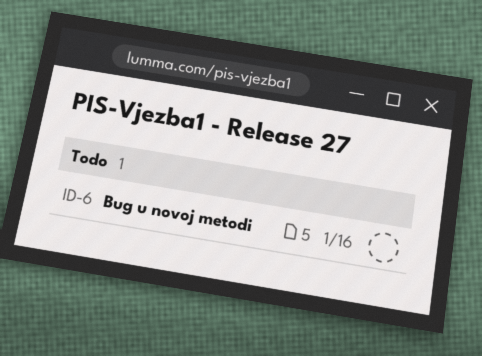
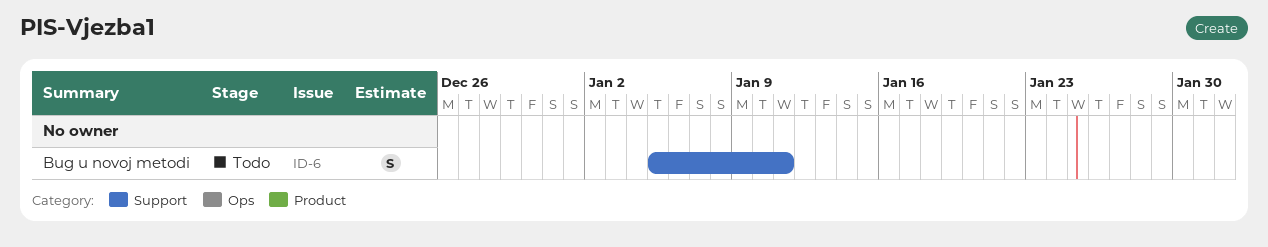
ID-6, due: Jan 16 -> Jan 11

